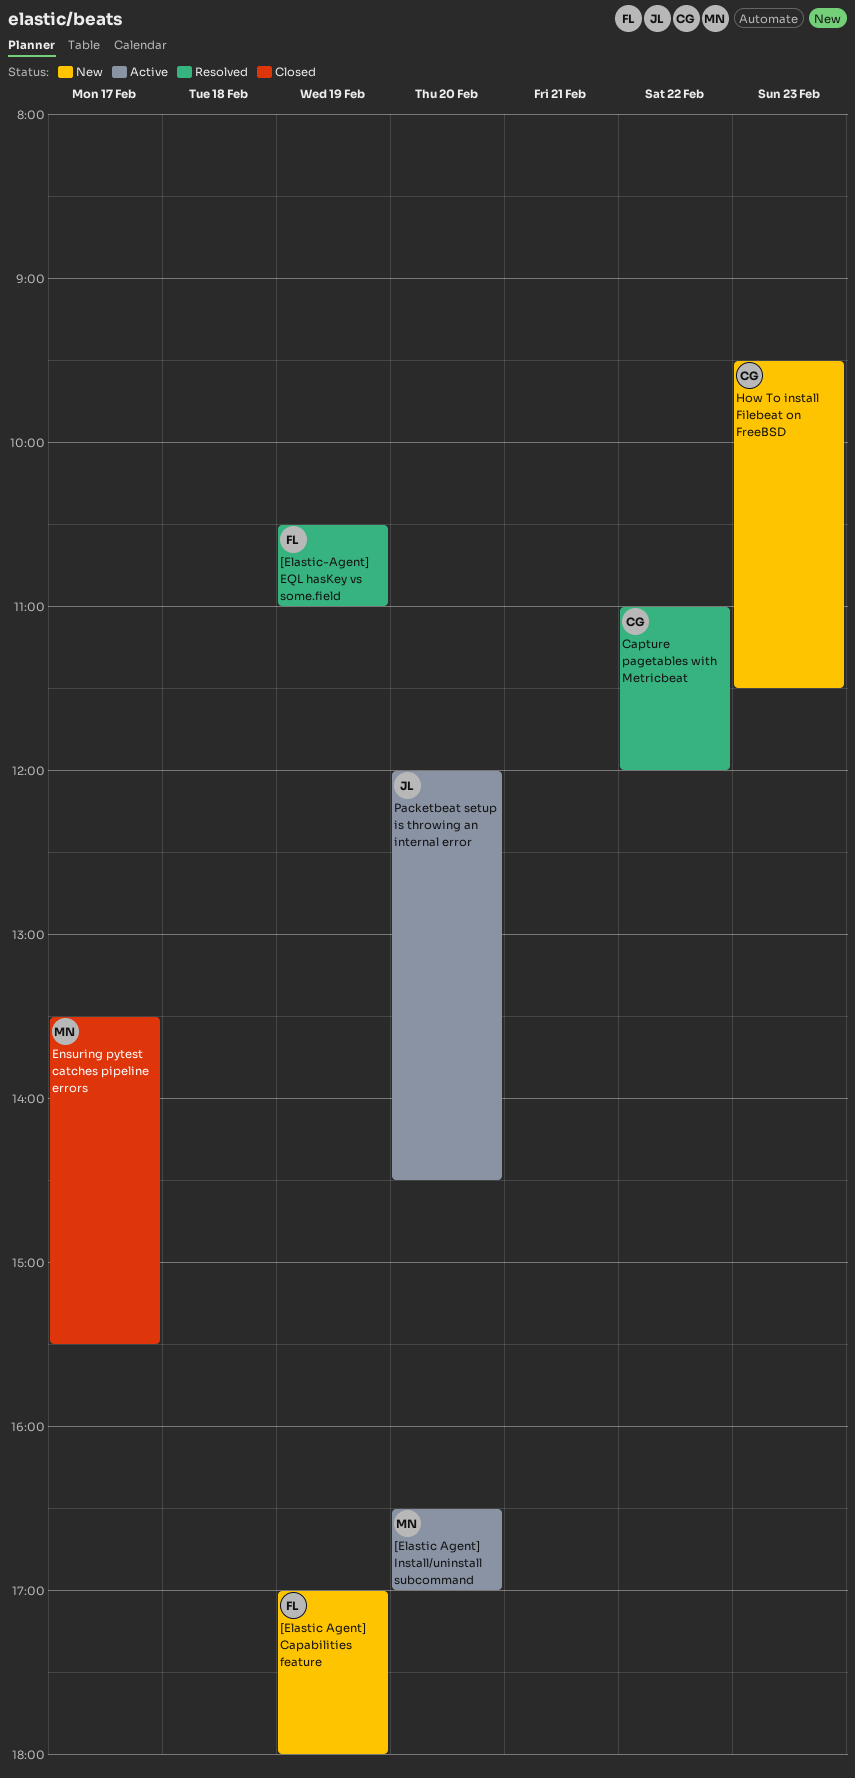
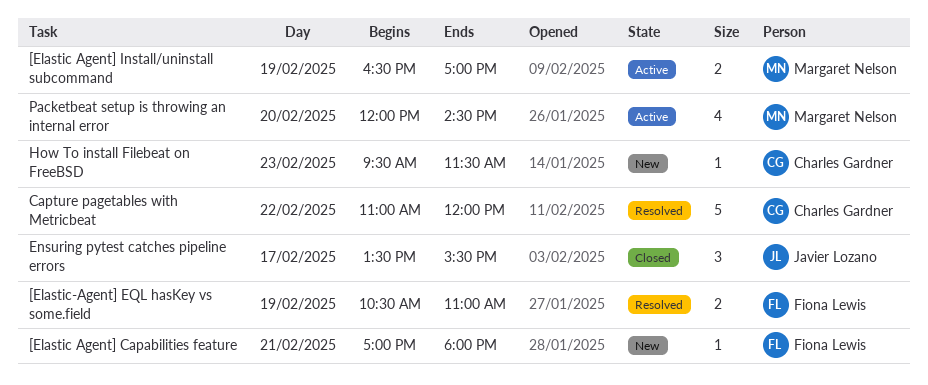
[Elastic Agent] Capabilities feature, day: Feb 19 -> Feb 21
[Elastic Agent] Install/uninstall subcommand, day: Feb 20 -> Feb 19
Ensuring pytest catches pipeline errors, owner: Margaret Nelson -> Javier Lozano
Packetbeat setup is throwing an internal error, owner: Javier Lozano -> Margaret Nelson

